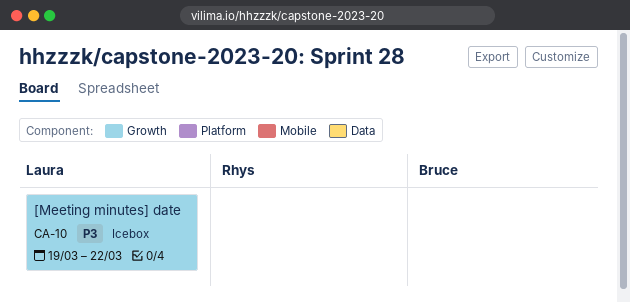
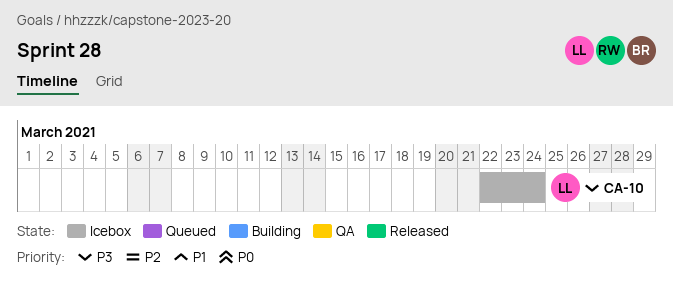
CA-10, start: Mar 19 -> Mar 22
CA-10, due: Mar 22 -> Mar 24

